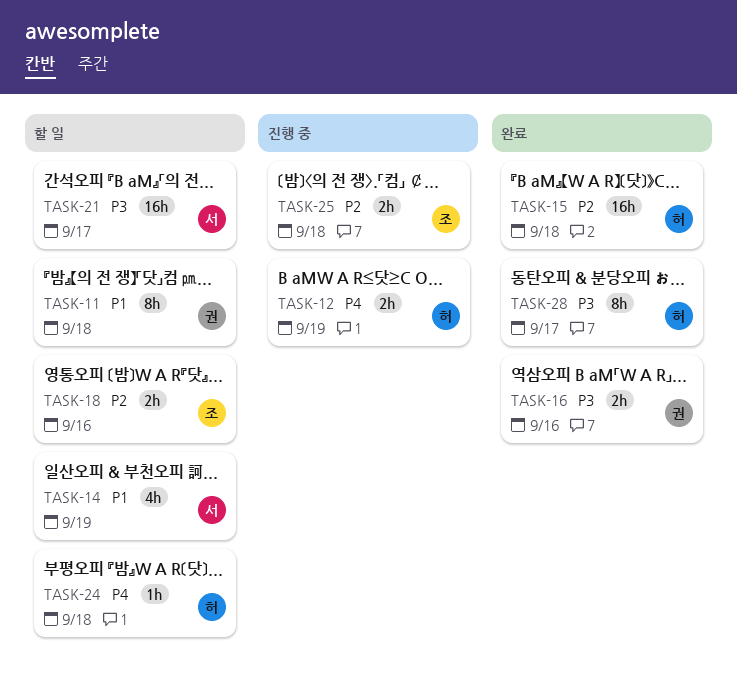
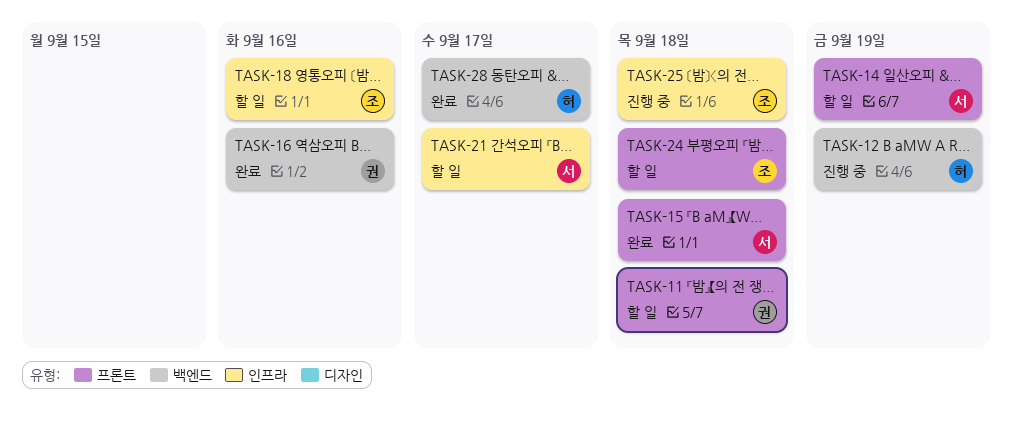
TASK-15, owner: 허 -> 서
TASK-24, owner: 허 -> 조

